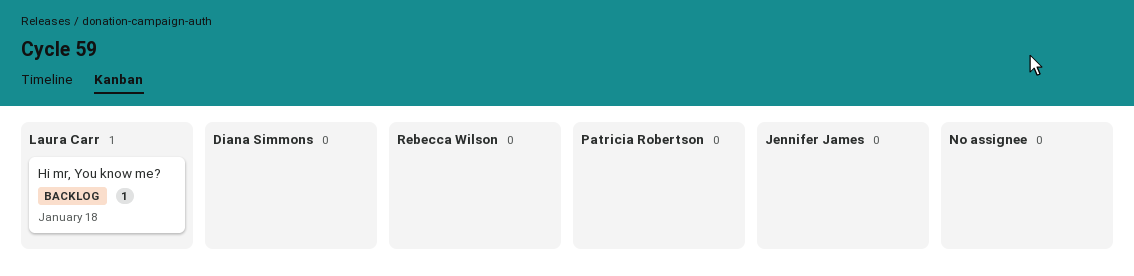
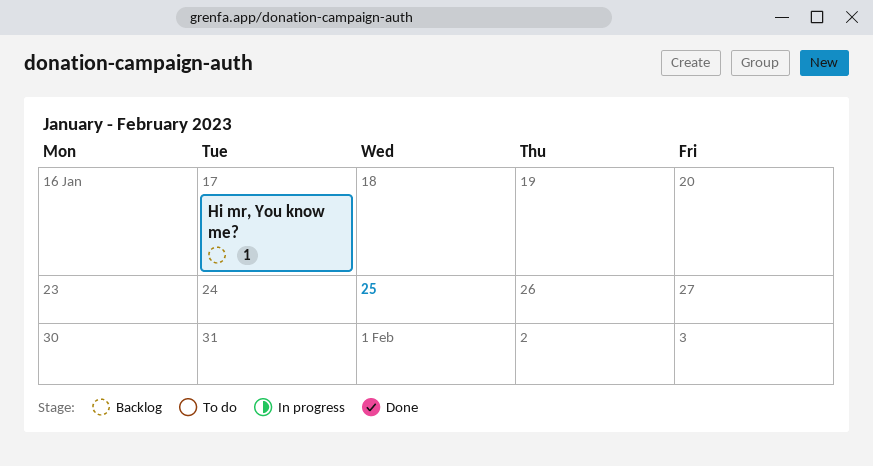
Hi mr, You know me?, due: Jan 18 -> Jan 17

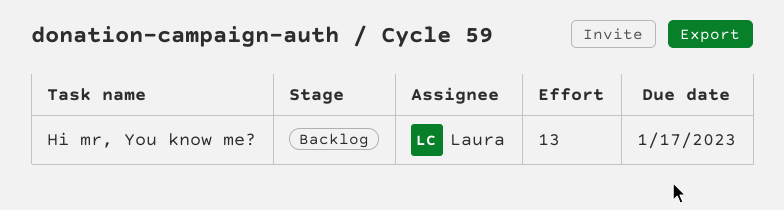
Hi mr, You know me?, estimate: 1 -> 13

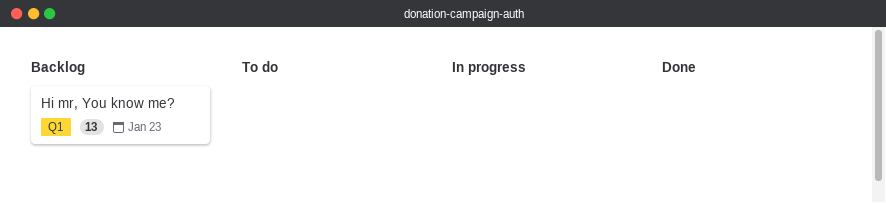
Hi mr, You know me?, due: Jan 17 -> Jan 23

